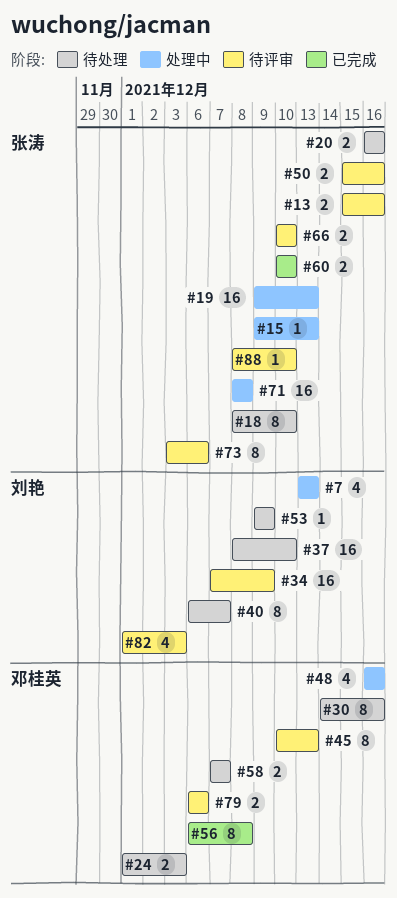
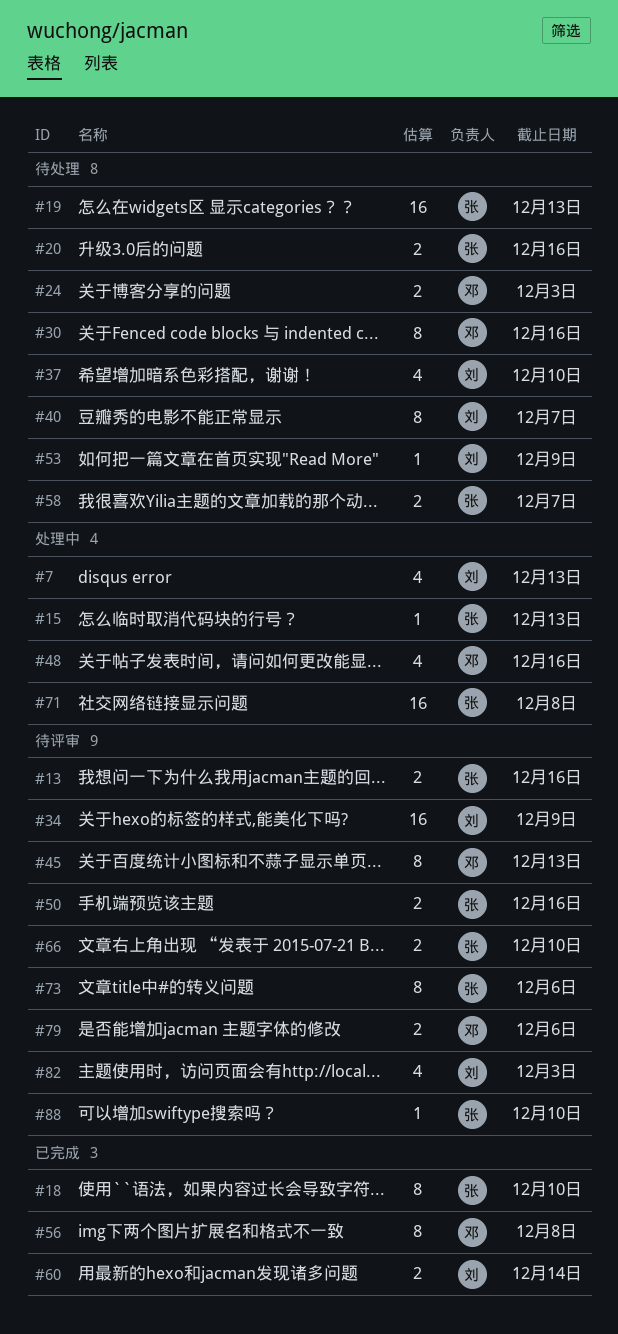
#18, status: 待处理 -> 已完成
#19, status: 处理中 -> 待处理
#37, estimate: 16 -> 4
#58, owner: 邓桂英 -> 张涛
#60, owner: 张涛 -> 刘艳
#60, due: Dec 10 -> Dec 14

